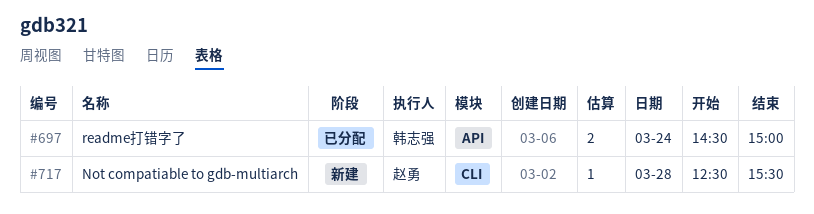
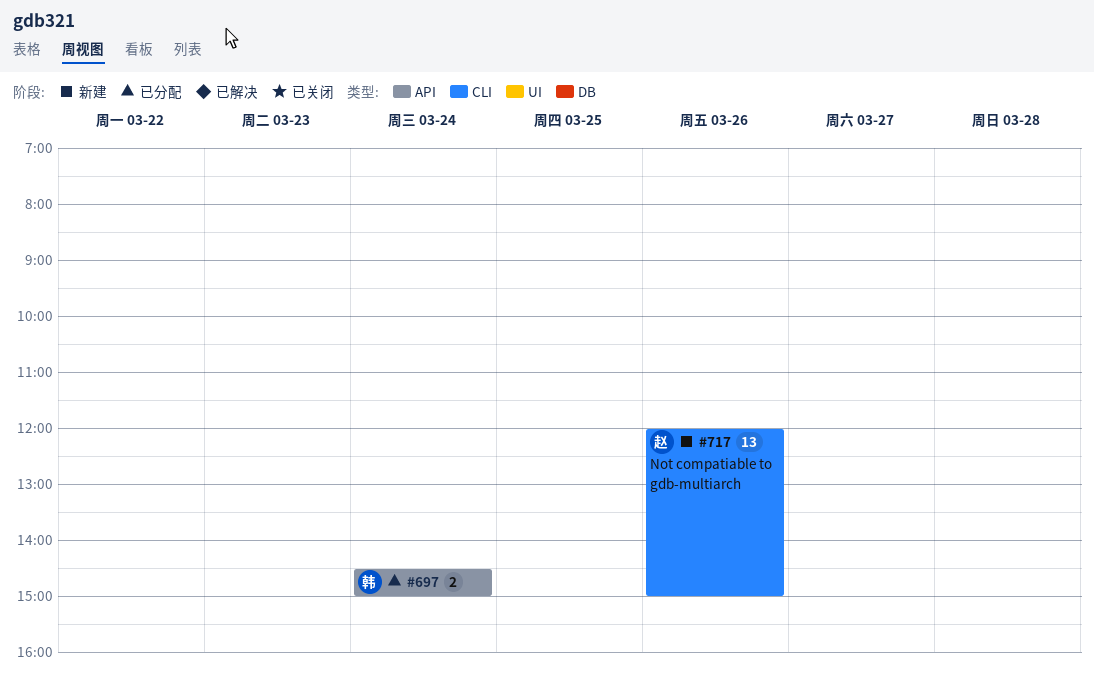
#717, estimate: 1 -> 13
#717, day: Mar 28 -> Mar 26
#717, begins: 12:30 -> 12:00
#717, ends: 15:30 -> 15:00

